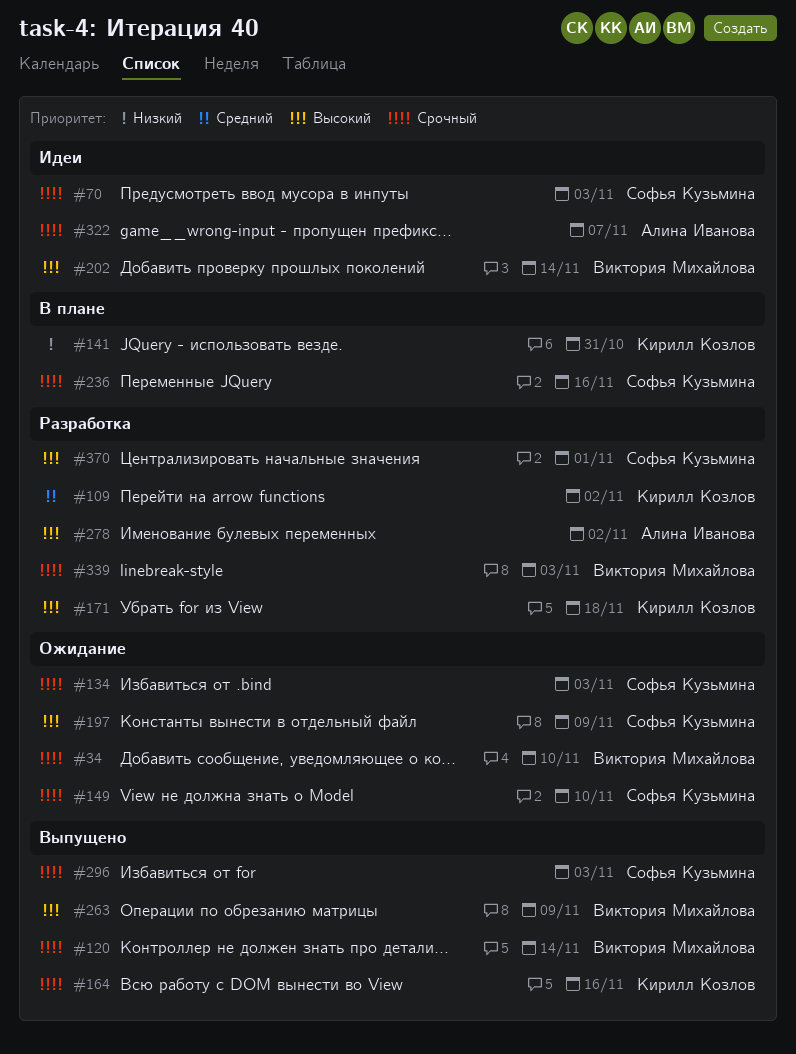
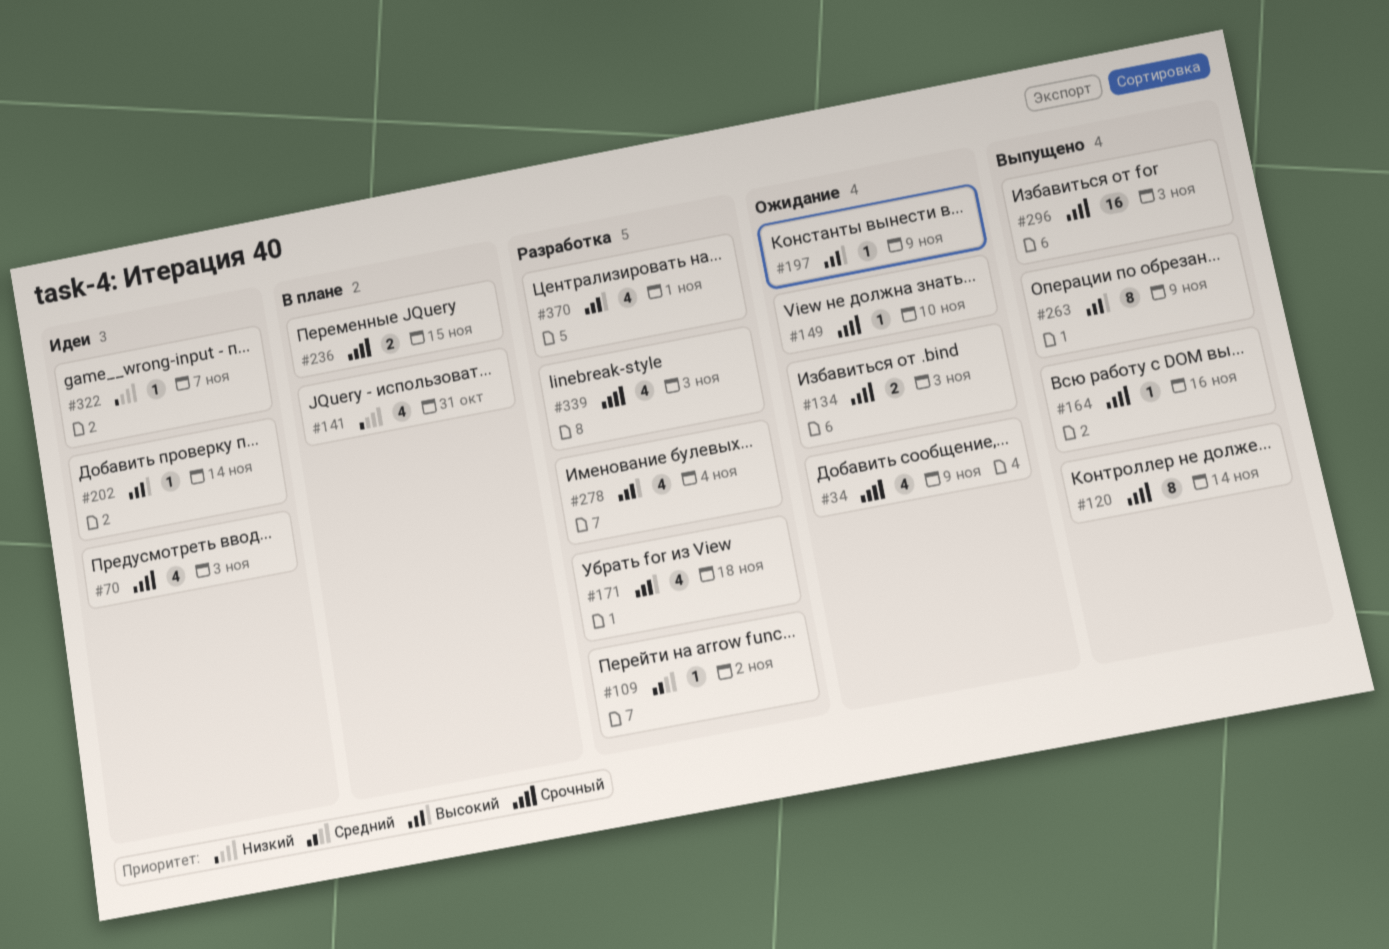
#34, due: Nov 10 -> Nov 9
#236, due: Nov 16 -> Nov 15
#278, due: Nov 2 -> Nov 4
#322, priority: Срочный -> Низкий

